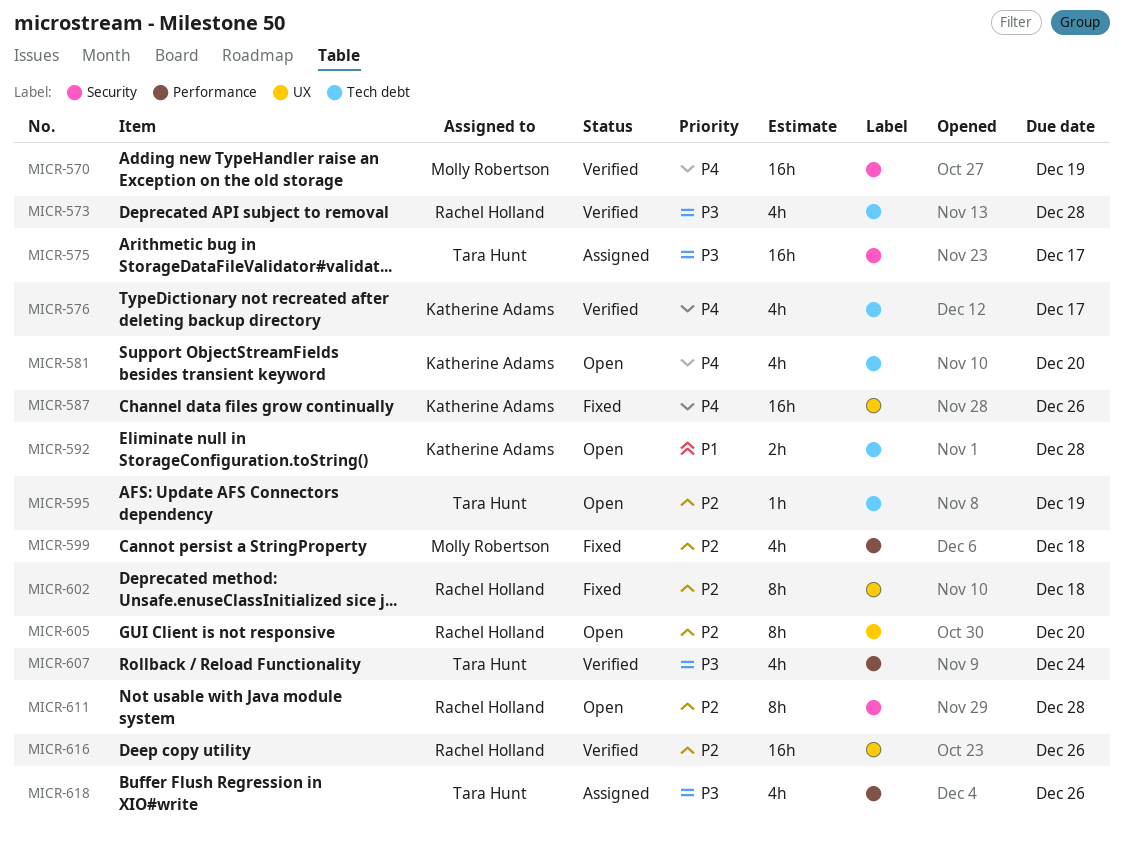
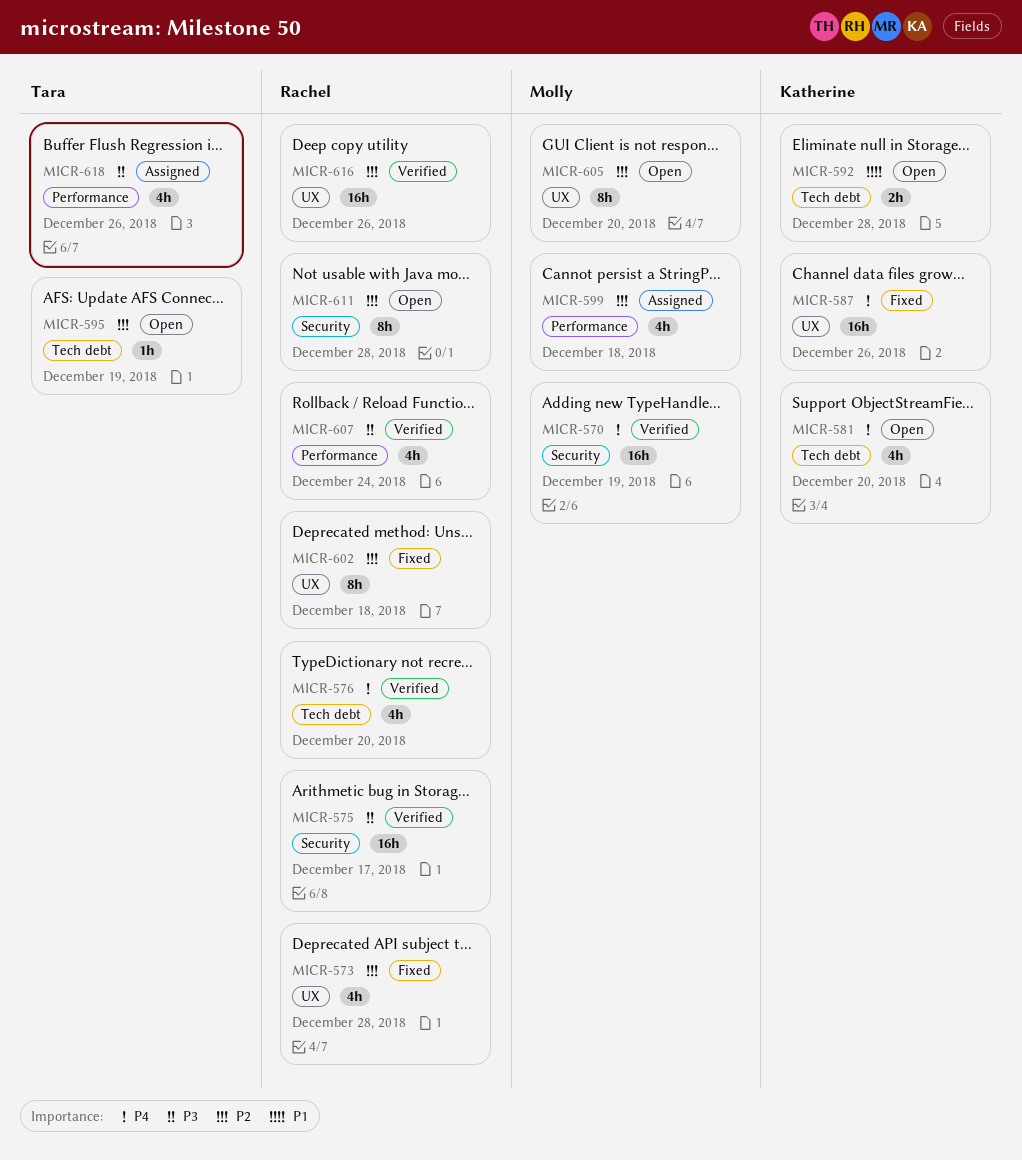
MICR-573, status: Verified -> Fixed
MICR-573, priority: P3 -> P2
MICR-573, label: Tech debt -> UX
MICR-575, status: Assigned -> Verified
MICR-575, owner: Tara Hunt -> Rachel Holland
MICR-576, owner: Katherine Adams -> Rachel Holland
MICR-576, due: Dec 17 -> Dec 20
MICR-599, status: Fixed -> Assigned
MICR-605, owner: Rachel Holland -> Molly Robertson
MICR-607, owner: Tara Hunt -> Rachel Holland

